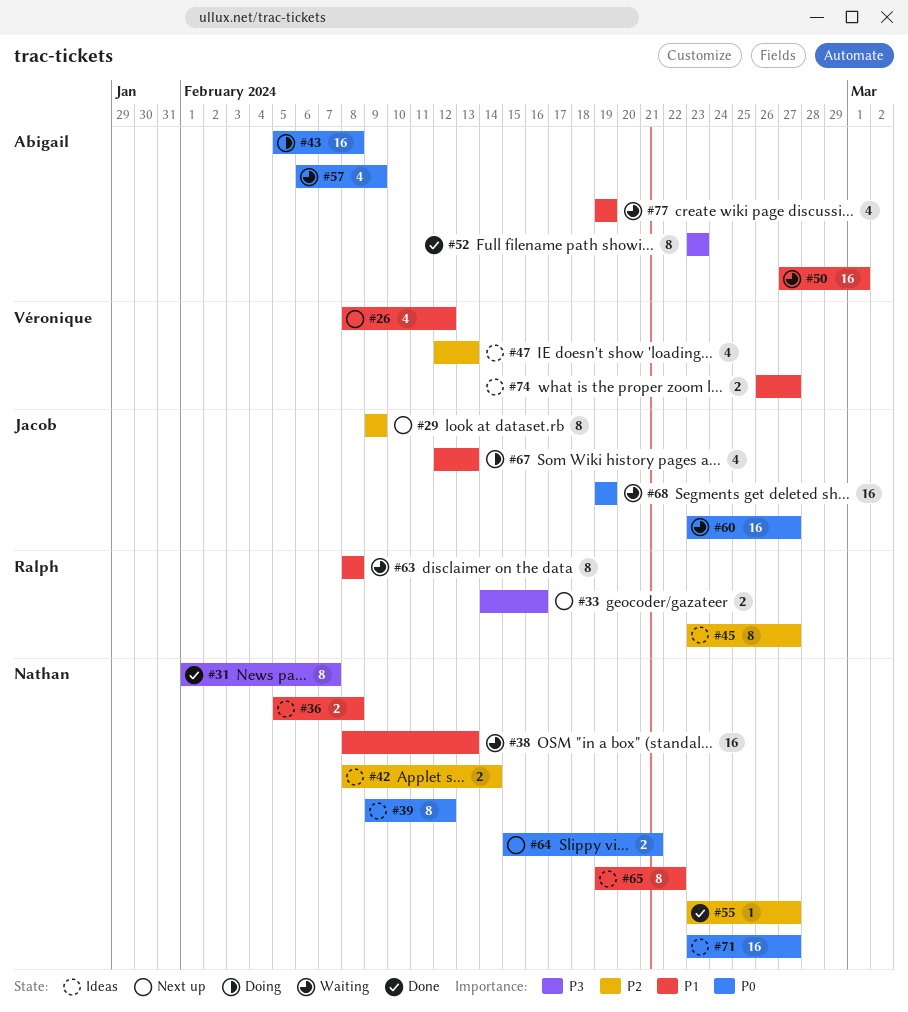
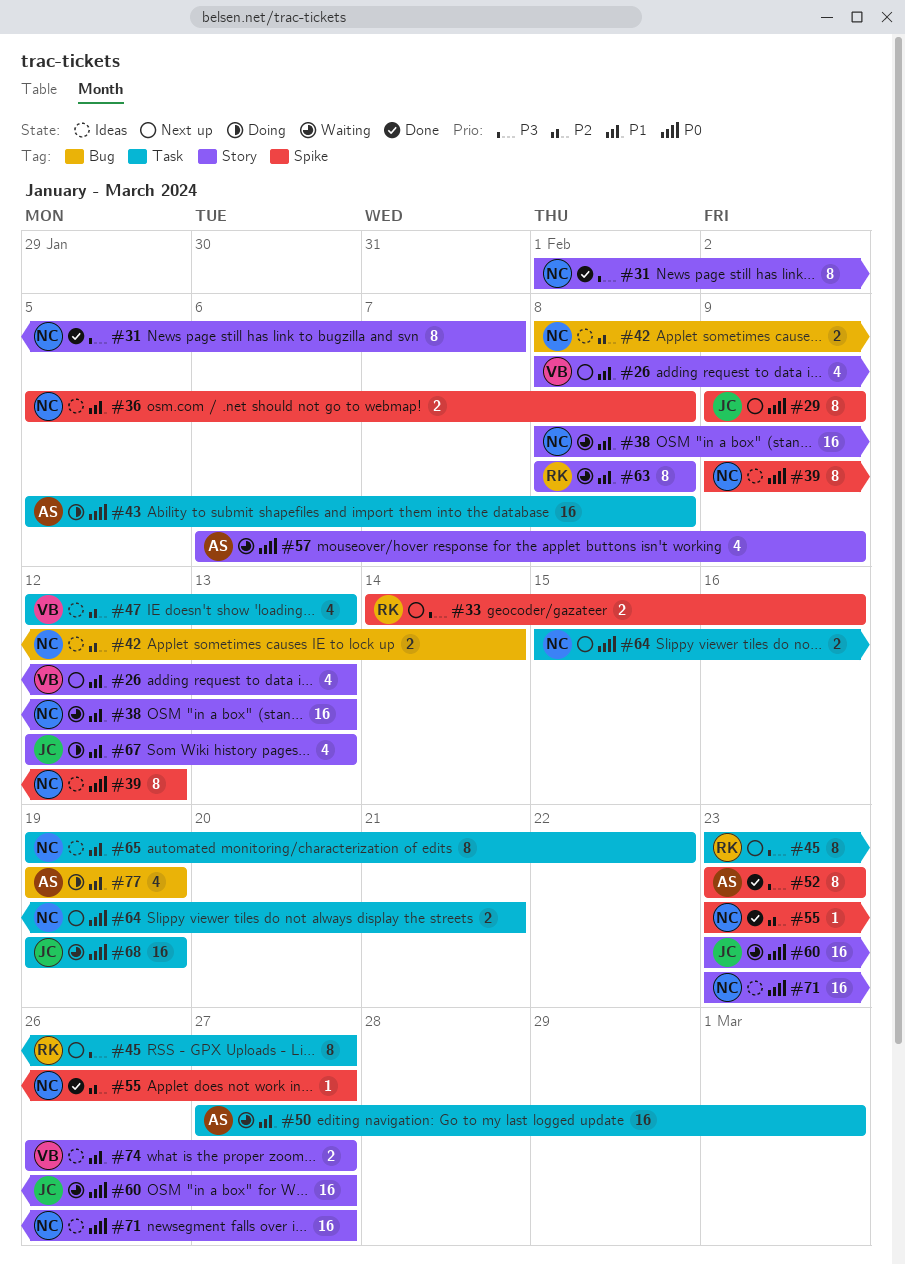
#26, due: Feb 12 -> Feb 13
#29, priority: P2 -> P0
#45, status: Ideas -> Next up
#45, priority: P2 -> P3
#77, status: Waiting -> Doing

